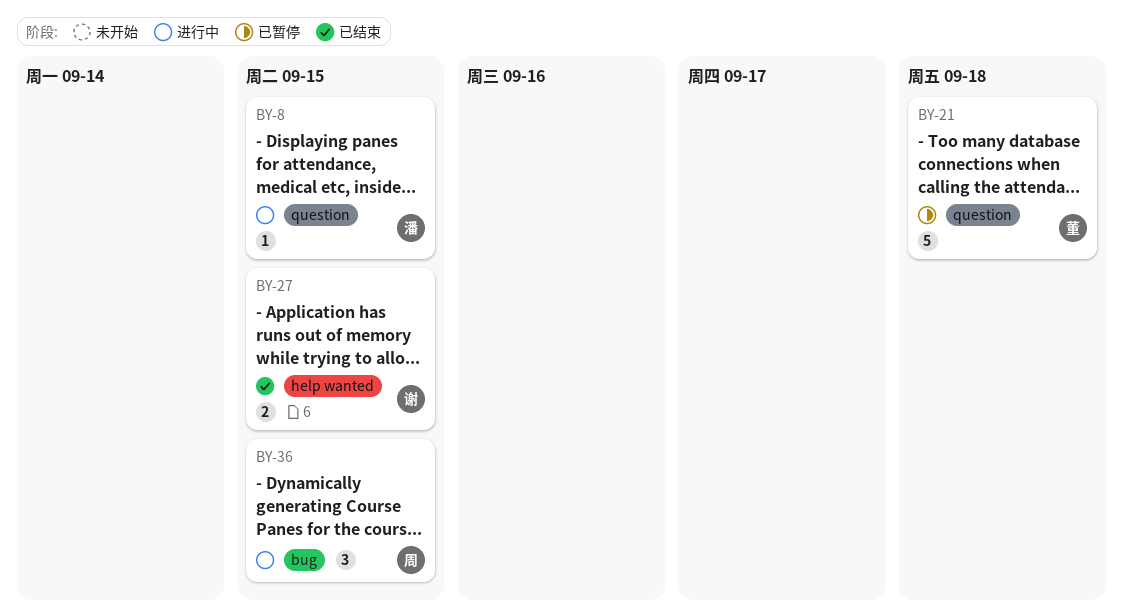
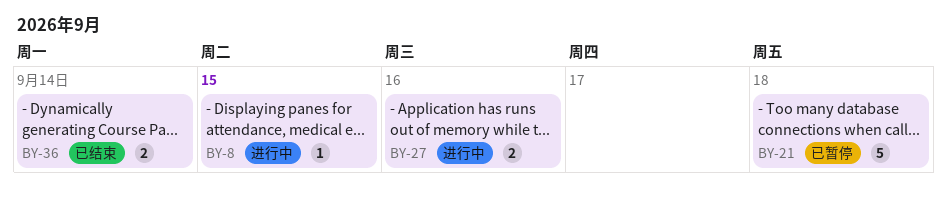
BY-27, status: 已结束 -> 进行中
BY-27, due: Sep 15 -> Sep 16
BY-36, status: 进行中 -> 已结束
BY-36, estimate: 3 -> 2
BY-36, due: Sep 15 -> Sep 14

